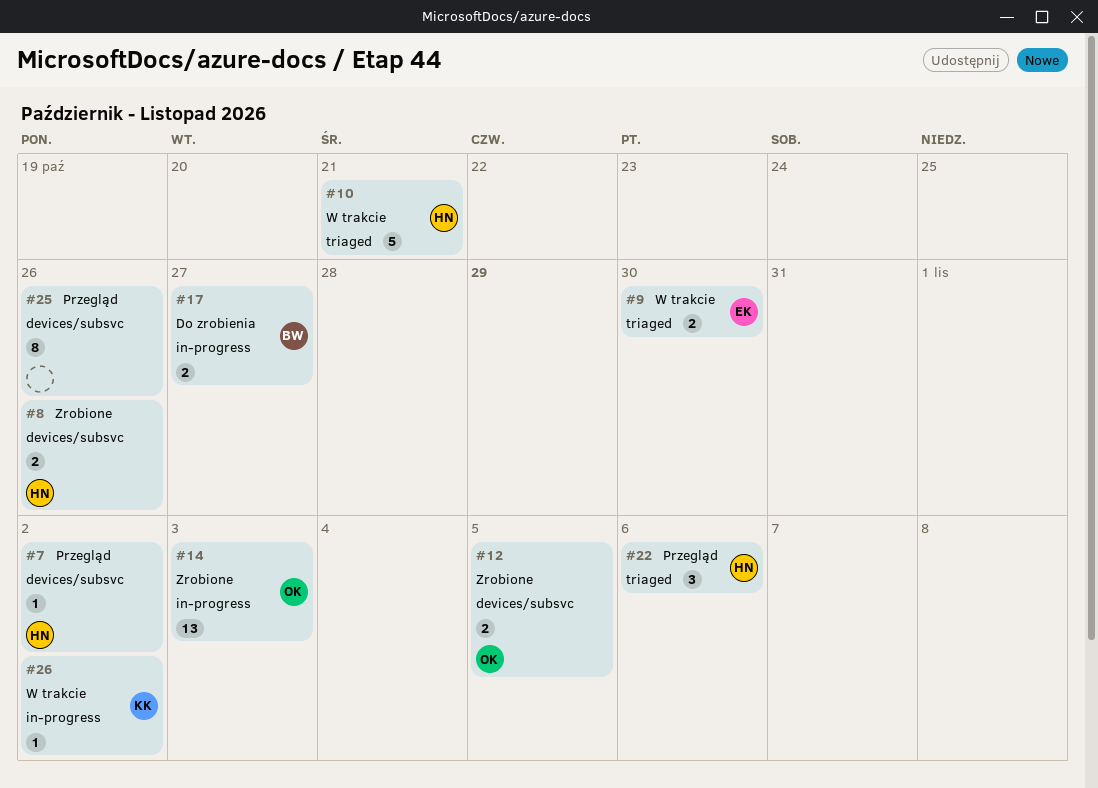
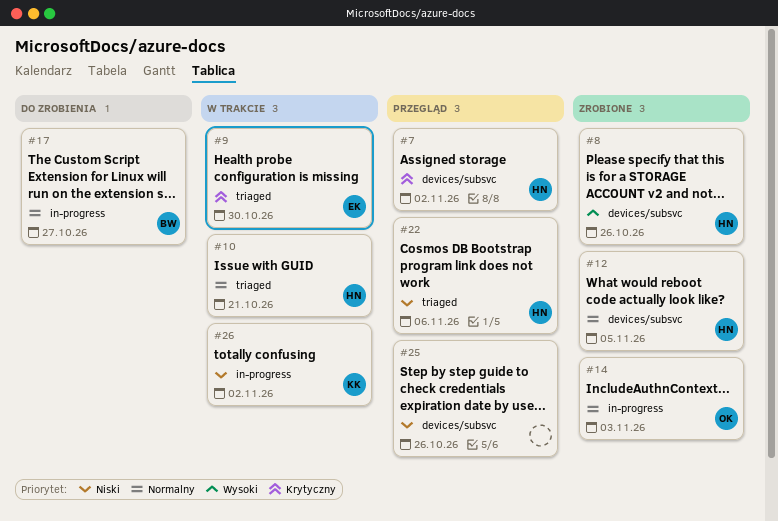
#12, owner: OK -> HN

